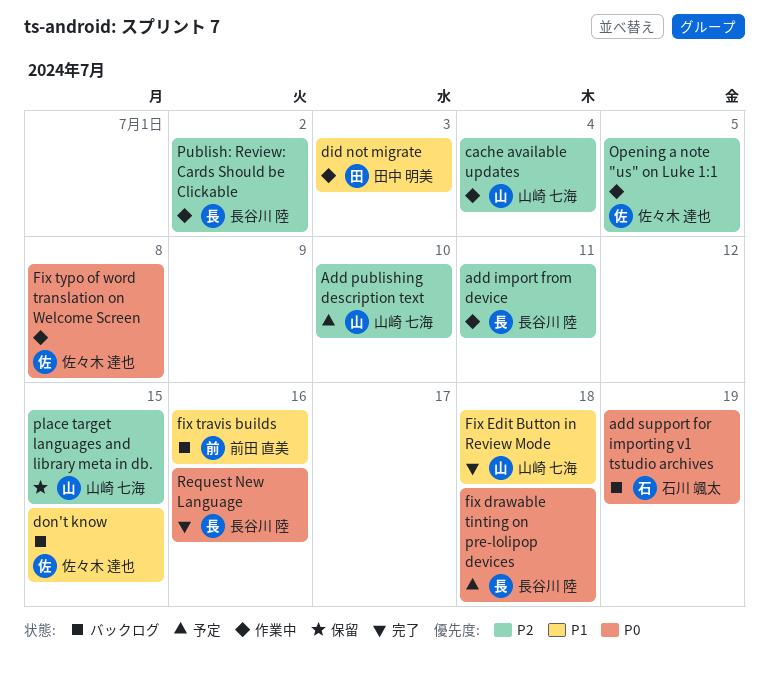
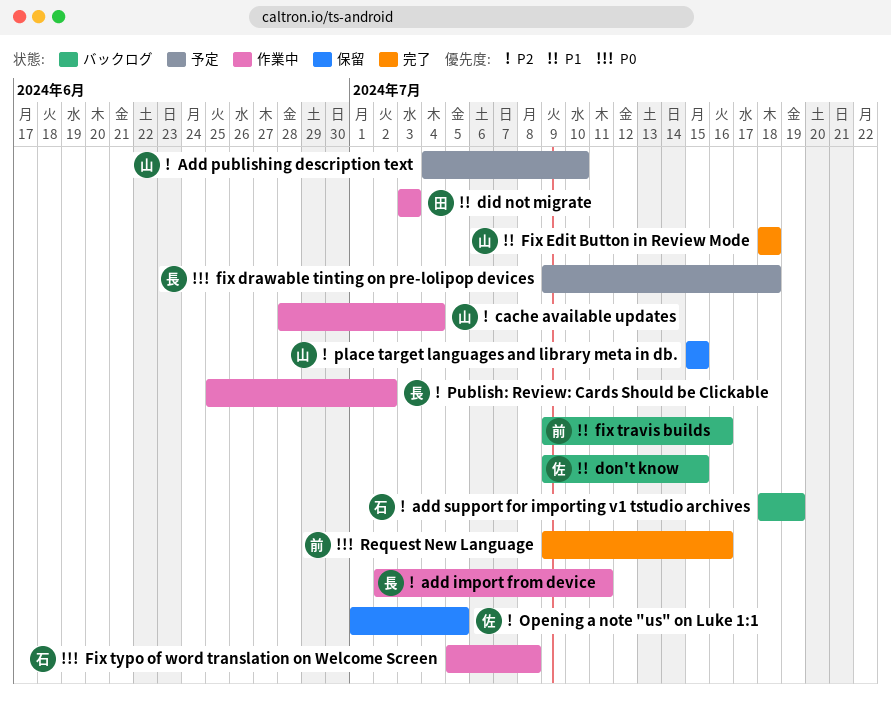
add support for importing v1 tstudio archives, priority: P0 -> P2
Fix typo of word translation on Welcome Screen, owner: 佐々木 達也 -> 石川 颯太
Opening a note "us" on Luke 1:1, status: 作業中 -> 保留
Request New Language, owner: 長谷川 陸 -> 前田 直美

